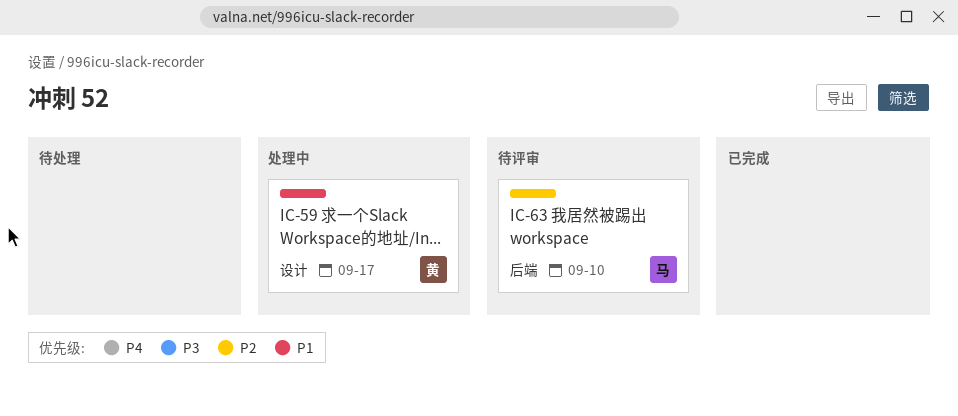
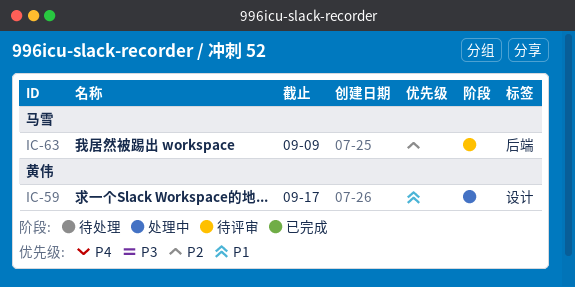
IC-63, due: Sep 10 -> Sep 9

